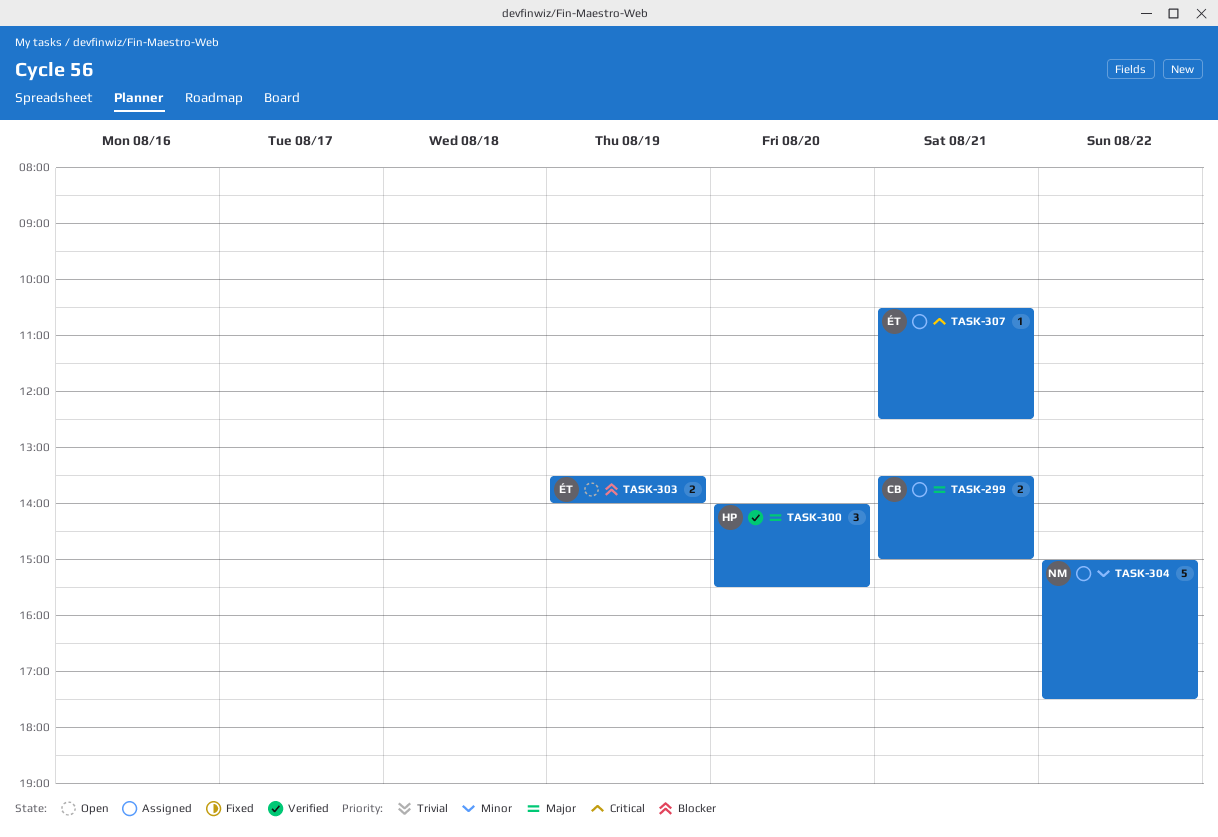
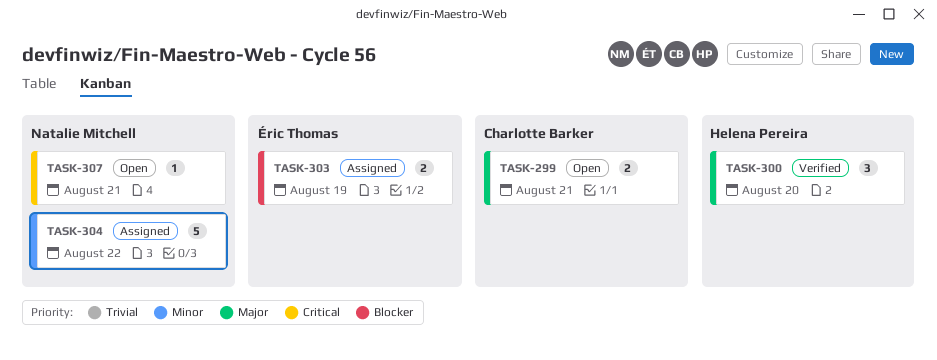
TASK-299, status: Assigned -> Open
TASK-303, status: Open -> Assigned
TASK-307, status: Assigned -> Open
TASK-307, owner: Éric Thomas -> Natalie Mitchell

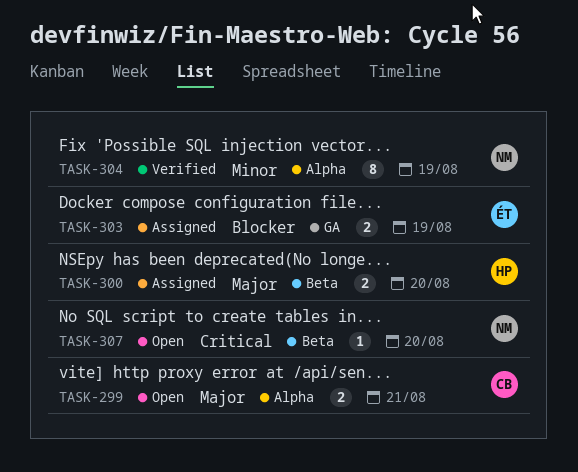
TASK-300, status: Verified -> Assigned
TASK-300, estimate: 3 -> 2
TASK-304, status: Assigned -> Verified
TASK-304, estimate: 5 -> 8
TASK-304, day: Aug 22 -> Aug 19
TASK-307, day: Aug 21 -> Aug 20

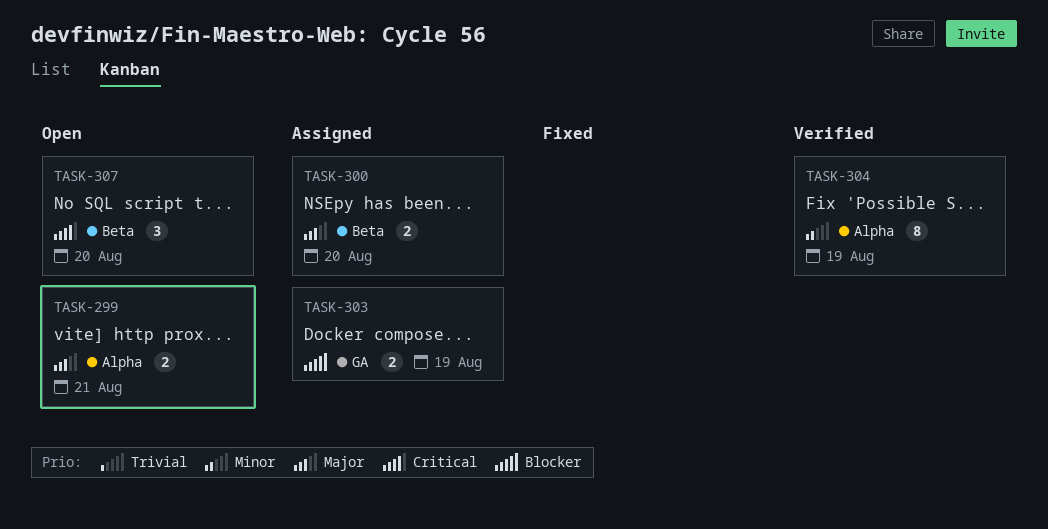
TASK-307, estimate: 1 -> 3

